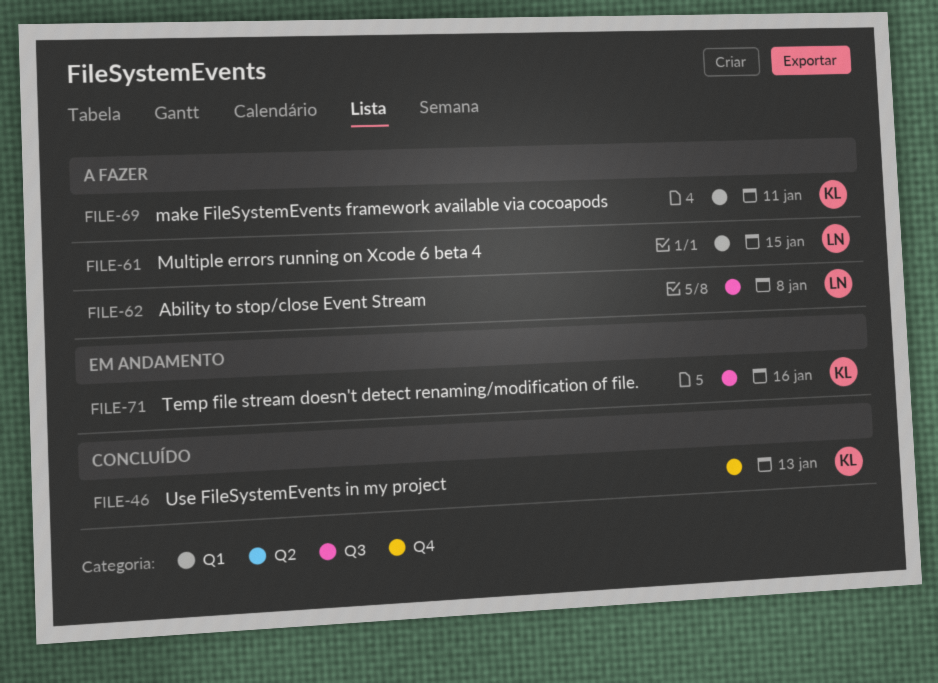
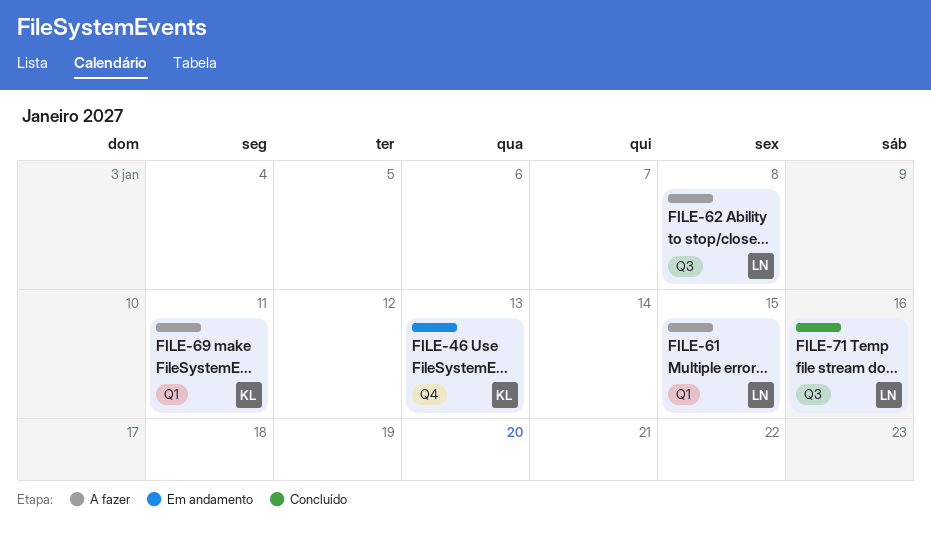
FILE-46, status: Concluído -> Em andamento
FILE-71, status: Em andamento -> Concluído
FILE-71, owner: KL -> LN

